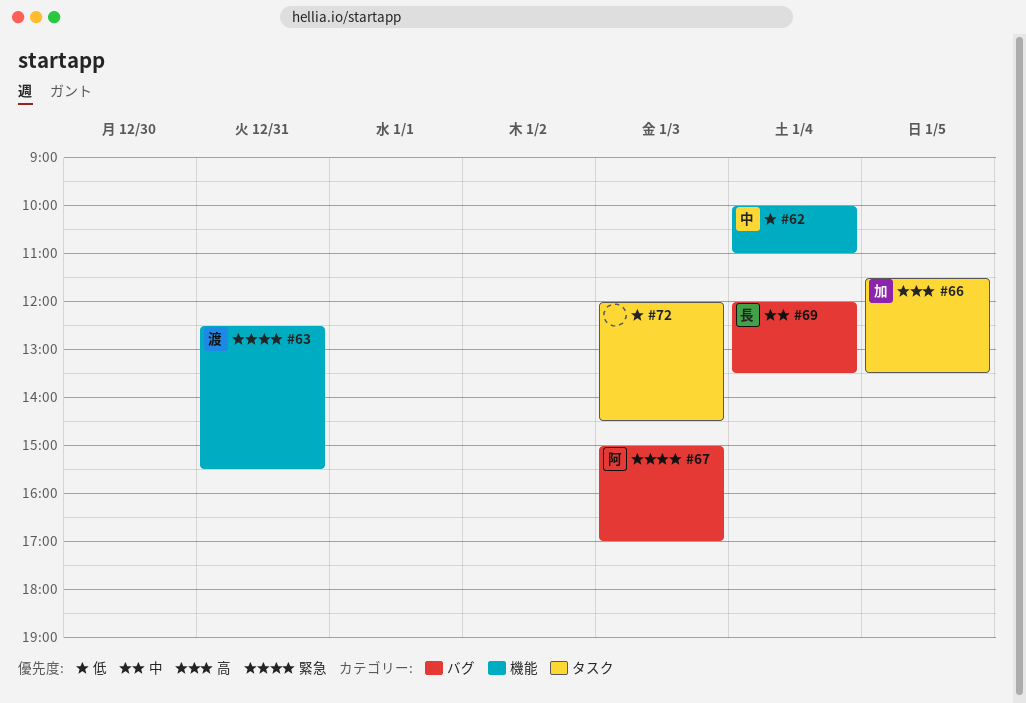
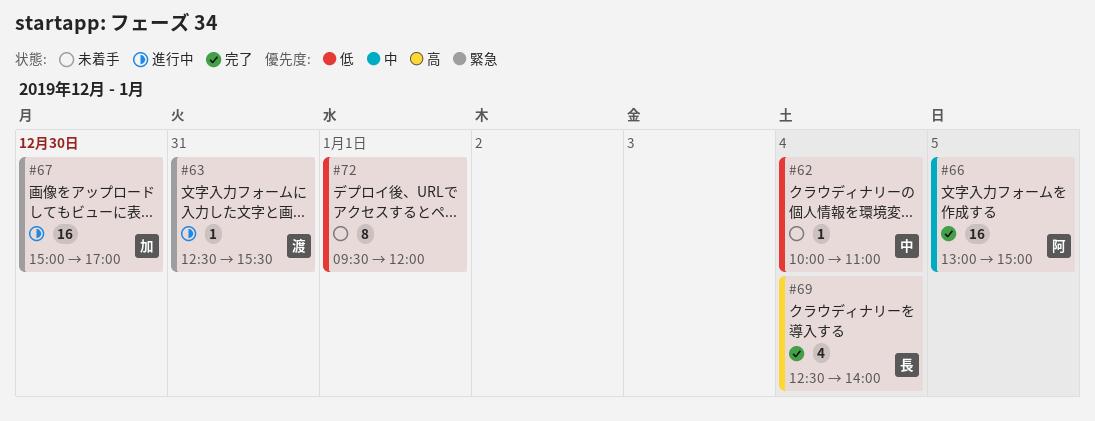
#66, owner: 加 -> 阿
#66, priority: 高 -> 中
#66, begins: 11:30 -> 13:00
#66, ends: 13:30 -> 15:00
#67, owner: 阿 -> 加
#67, day: Jan 3 -> Dec 30
#69, priority: 中 -> 高
#69, begins: 12:00 -> 12:30
#69, ends: 13:30 -> 14:00
#72, day: Jan 3 -> Jan 1
#72, begins: 12:00 -> 09:30
#72, ends: 14:30 -> 12:00

